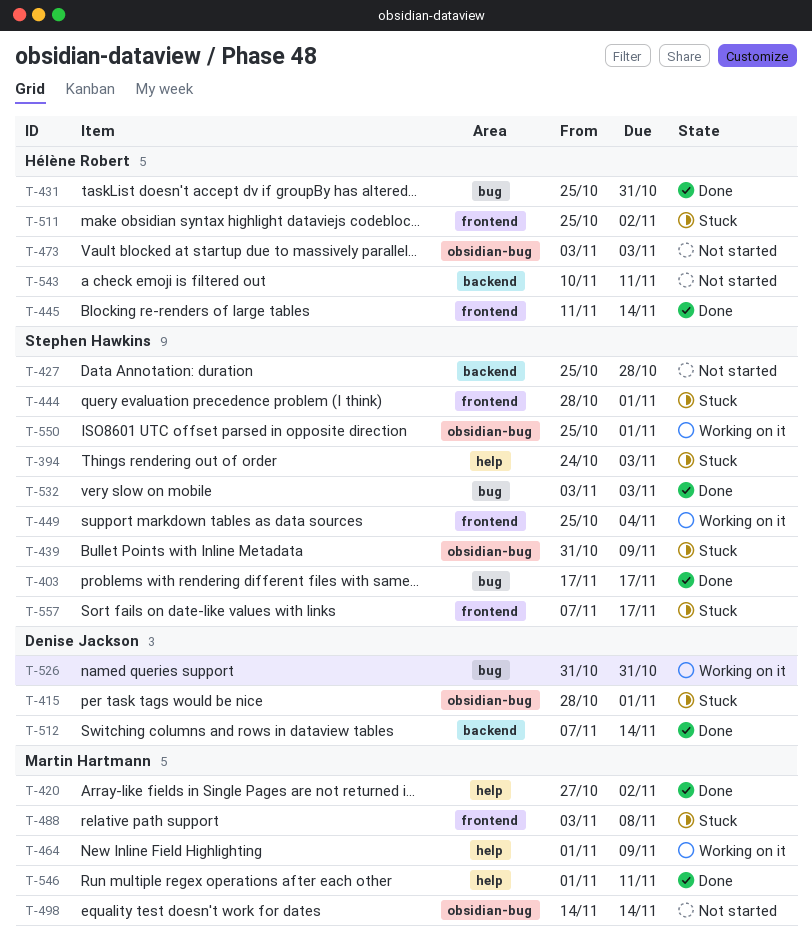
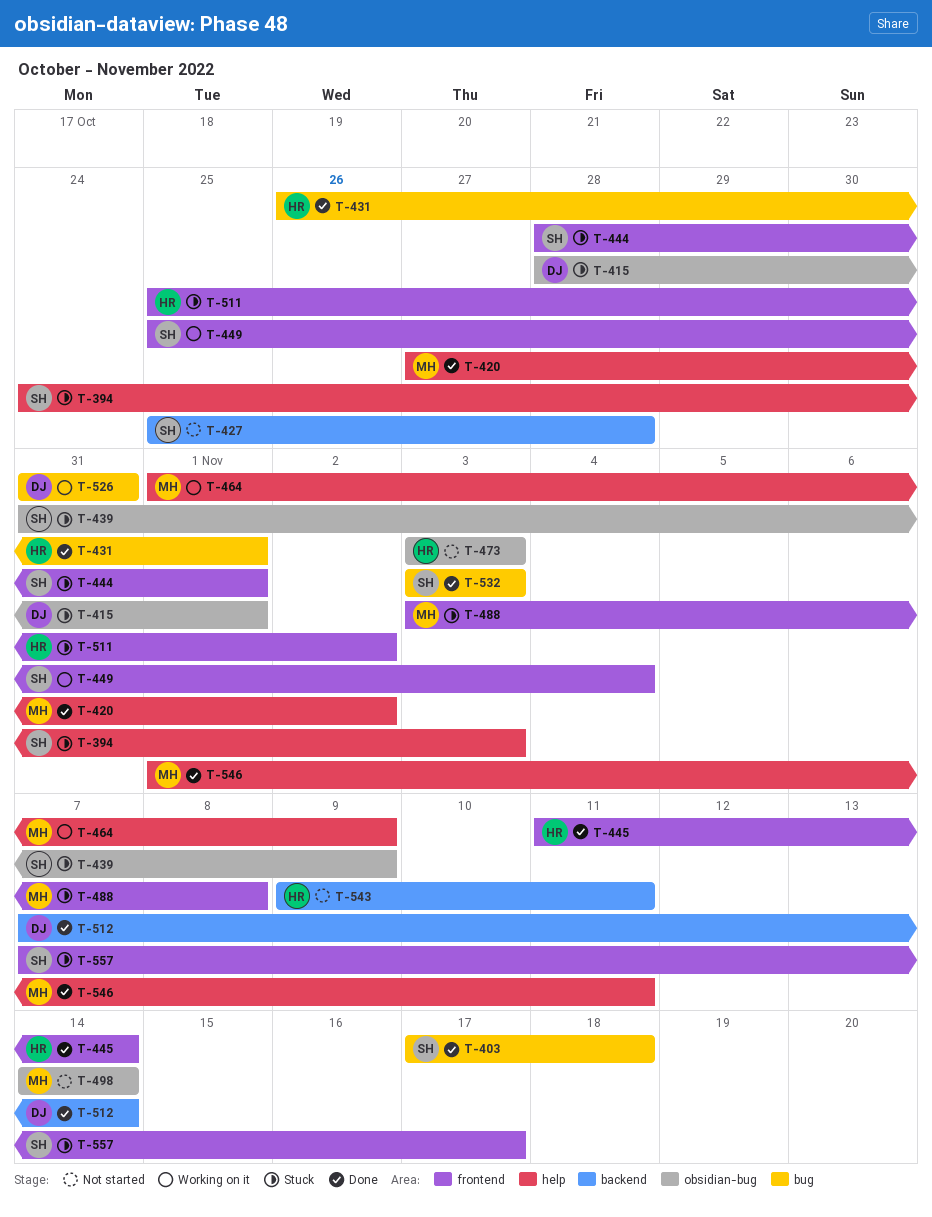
T-403, due: Nov 17 -> Nov 18
T-431, start: Oct 25 -> Oct 26
T-431, due: Oct 31 -> Nov 1
T-543, start: Nov 10 -> Nov 9
T-550: present -> none

